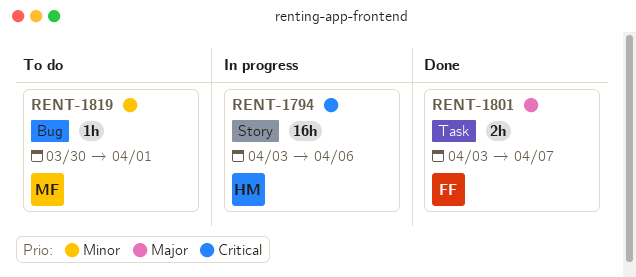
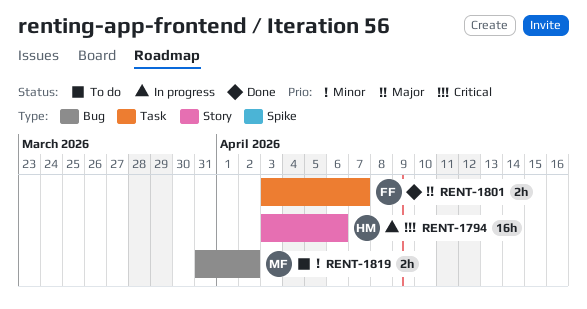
RENT-1819, estimate: 1h -> 2h
RENT-1819, start: Mar 30 -> Mar 31
RENT-1819, due: Apr 1 -> Apr 2

